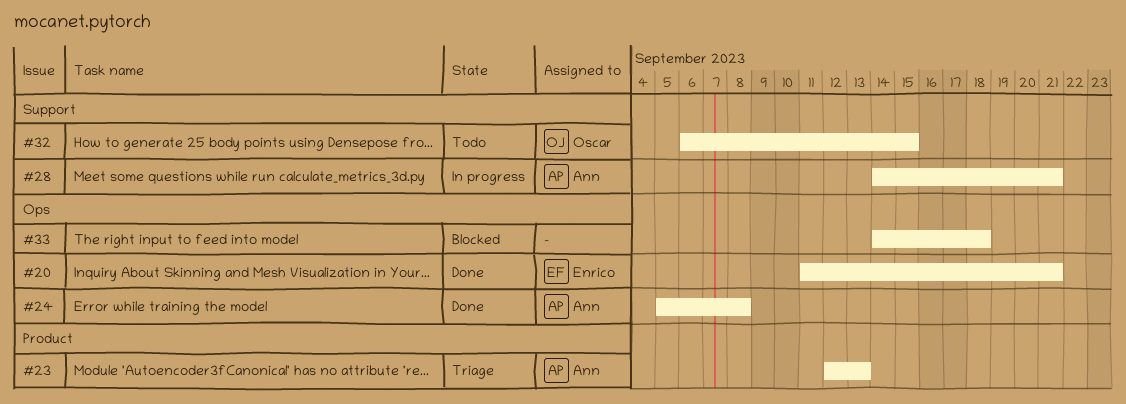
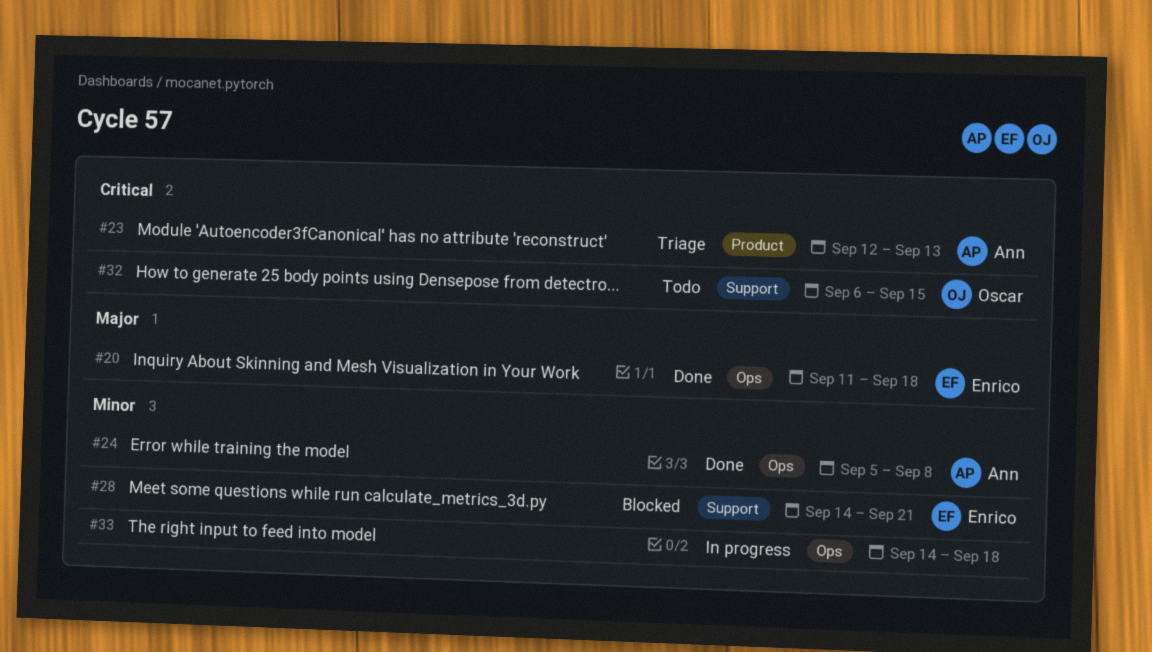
#20, due: Sep 21 -> Sep 18
#28, status: In progress -> Blocked
#28, owner: Ann -> Enrico
#33, status: Blocked -> In progress

